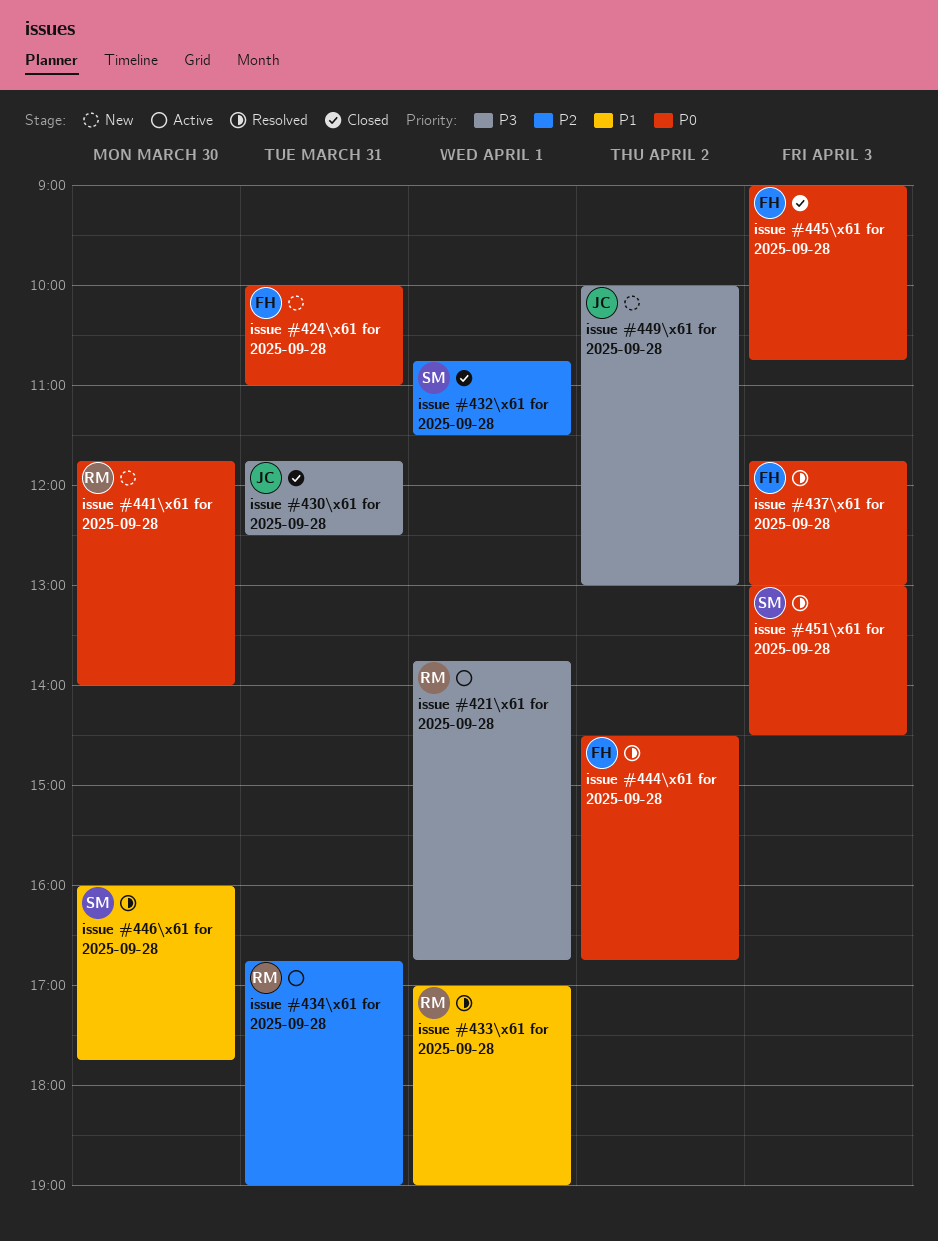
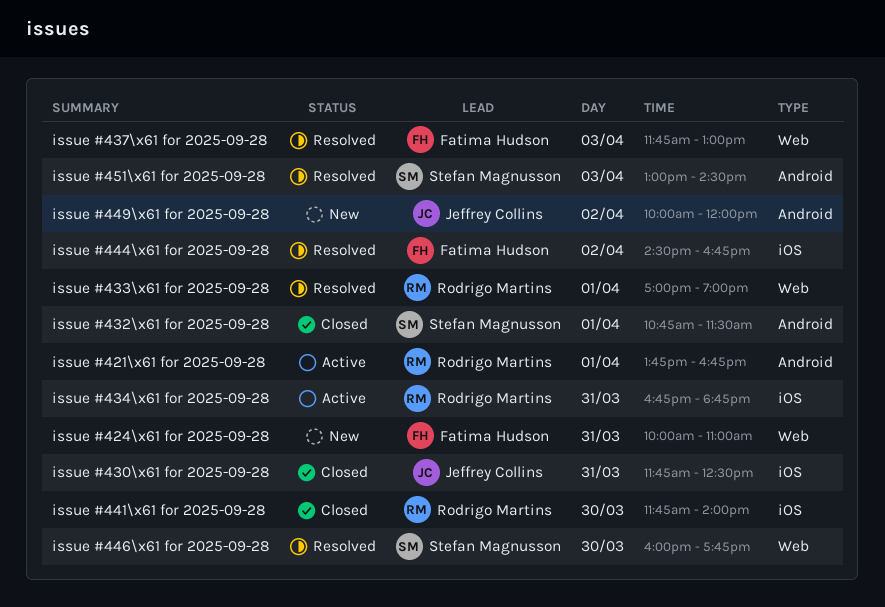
issue #434\x61 for 2025-09-28, ends: 19:00 -> 18:45
issue #441\x61 for 2025-09-28, status: New -> Closed
issue #445\x61 for 2025-09-28: present -> none
issue #449\x61 for 2025-09-28, ends: 13:00 -> 12:00

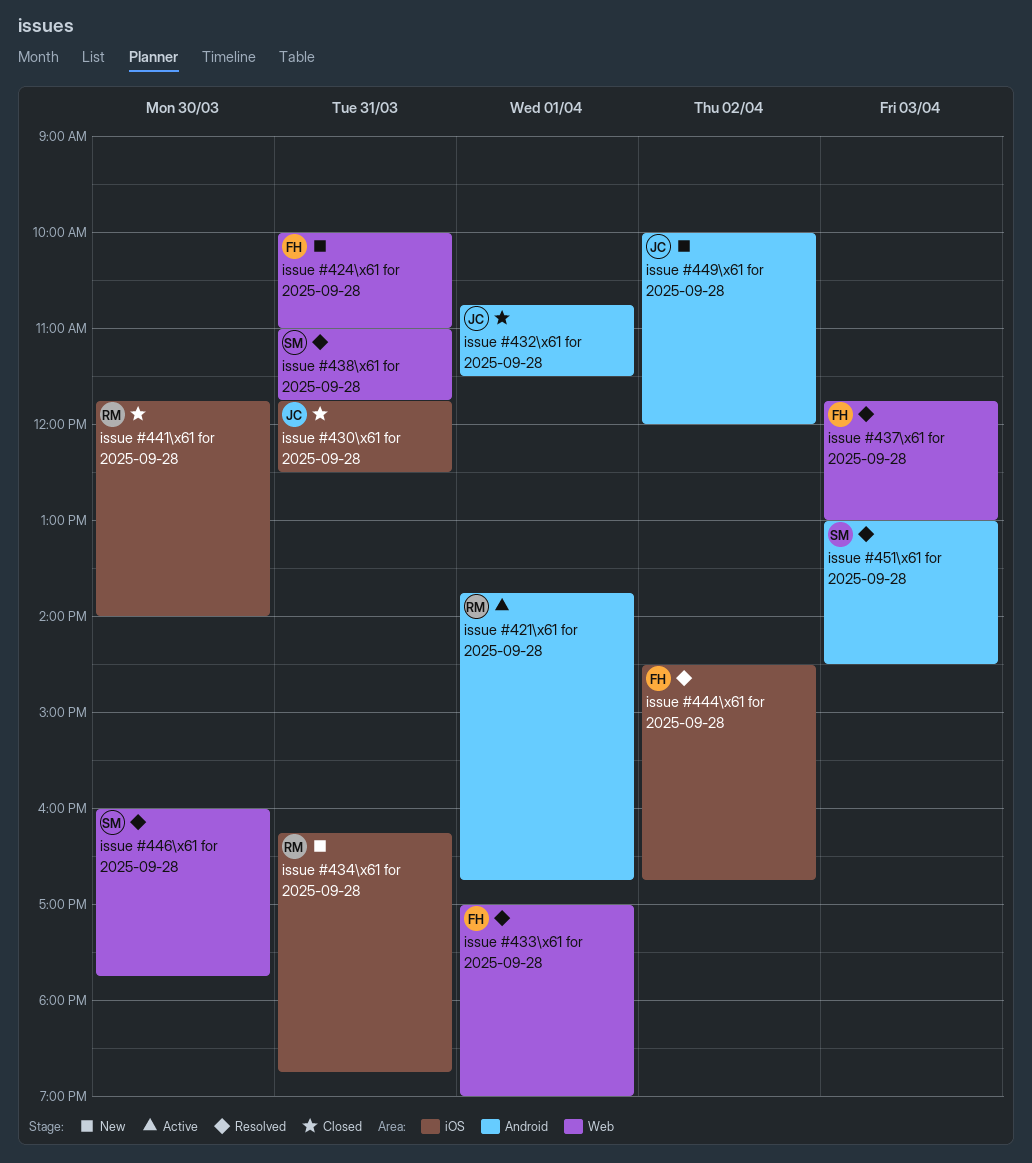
issue #432\x61 for 2025-09-28, owner: Stefan Magnusson -> Jeffrey Collins
issue #433\x61 for 2025-09-28, owner: Rodrigo Martins -> Fatima Hudson
issue #434\x61 for 2025-09-28, status: Active -> New
issue #434\x61 for 2025-09-28, begins: 16:45 -> 16:15
issue #438\x61 for 2025-09-28: none -> present

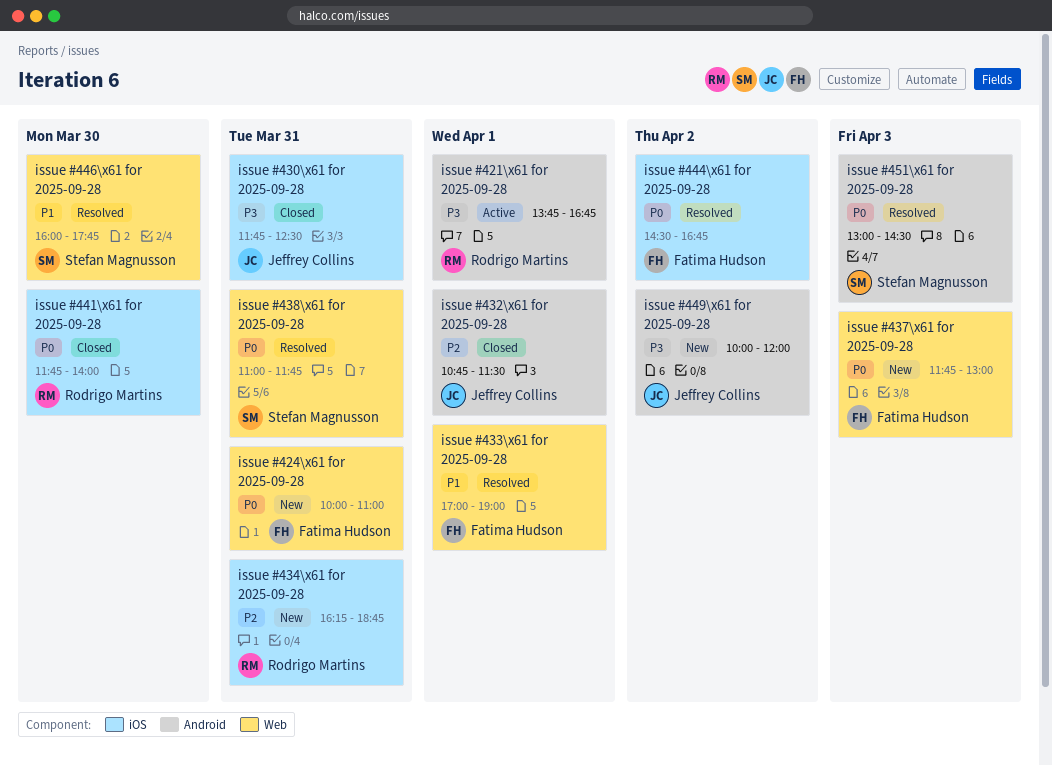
issue #437\x61 for 2025-09-28, status: Resolved -> New

